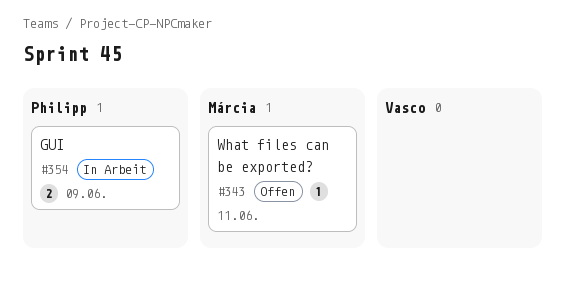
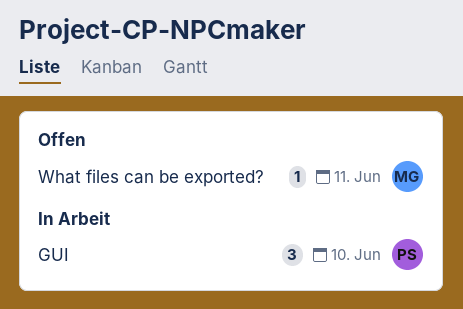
GUI, estimate: 2 -> 3
GUI, due: Jun 9 -> Jun 10

